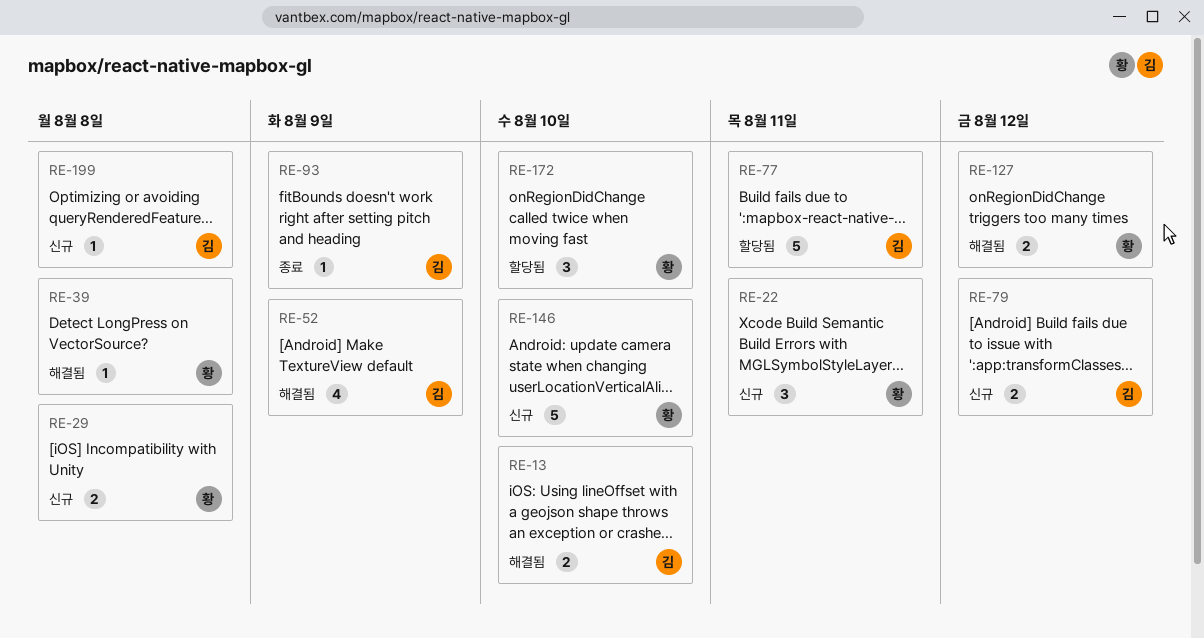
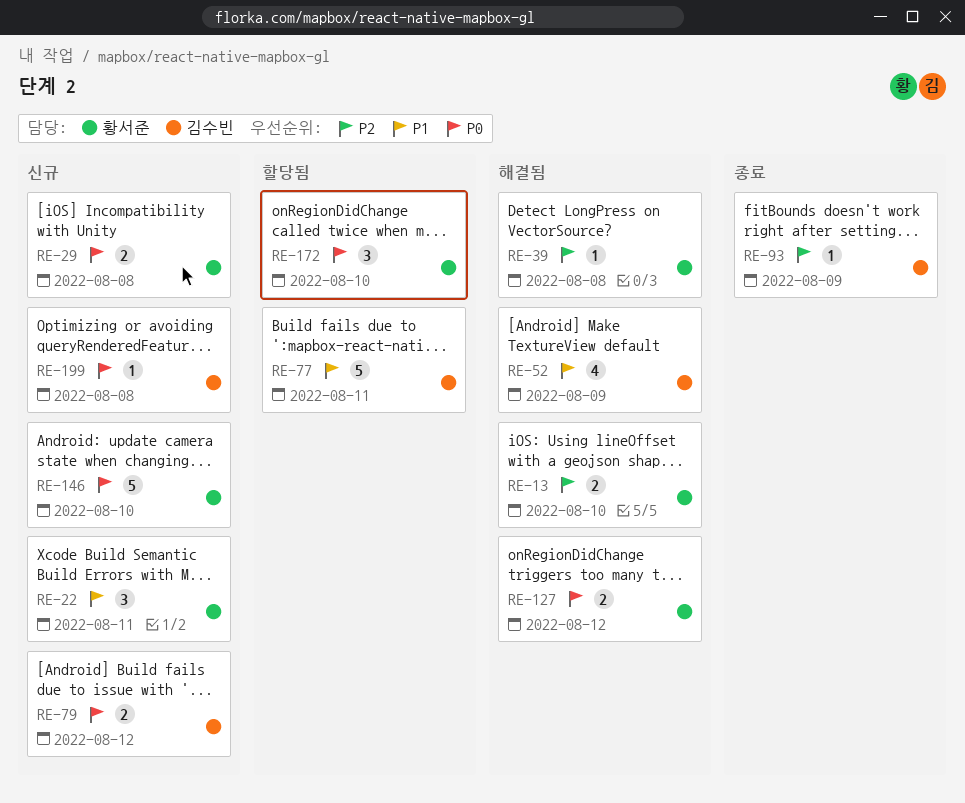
RE-13, owner: 김수빈 -> 황서준

